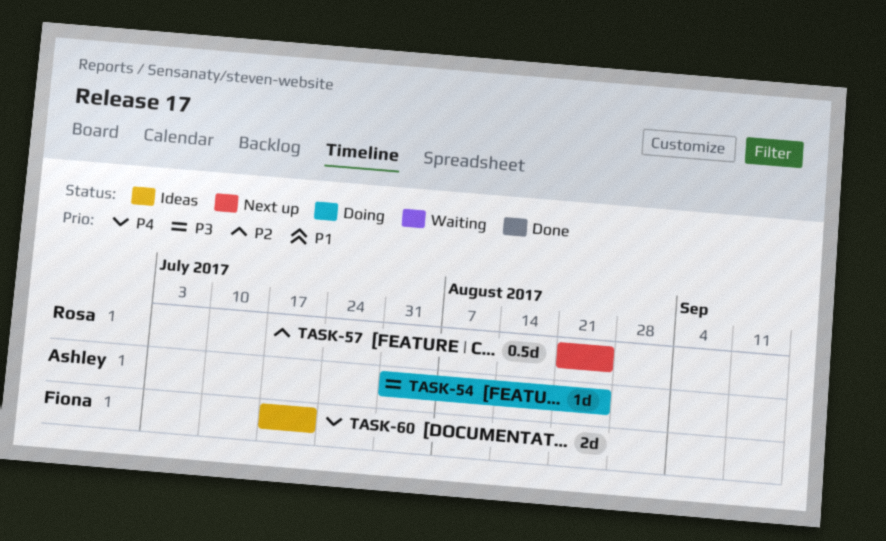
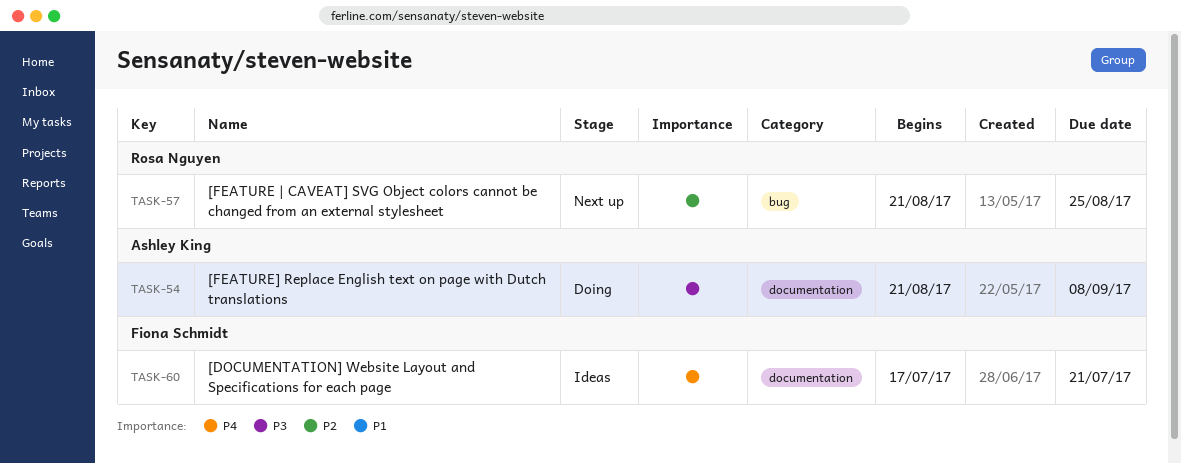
TASK-54, start: Jul 31 -> Aug 21
TASK-54, due: Aug 25 -> Sep 8

